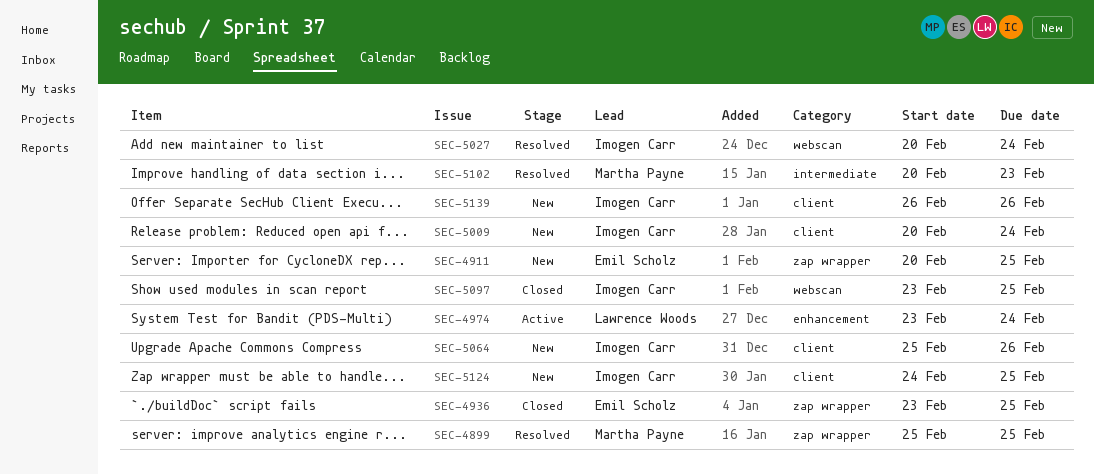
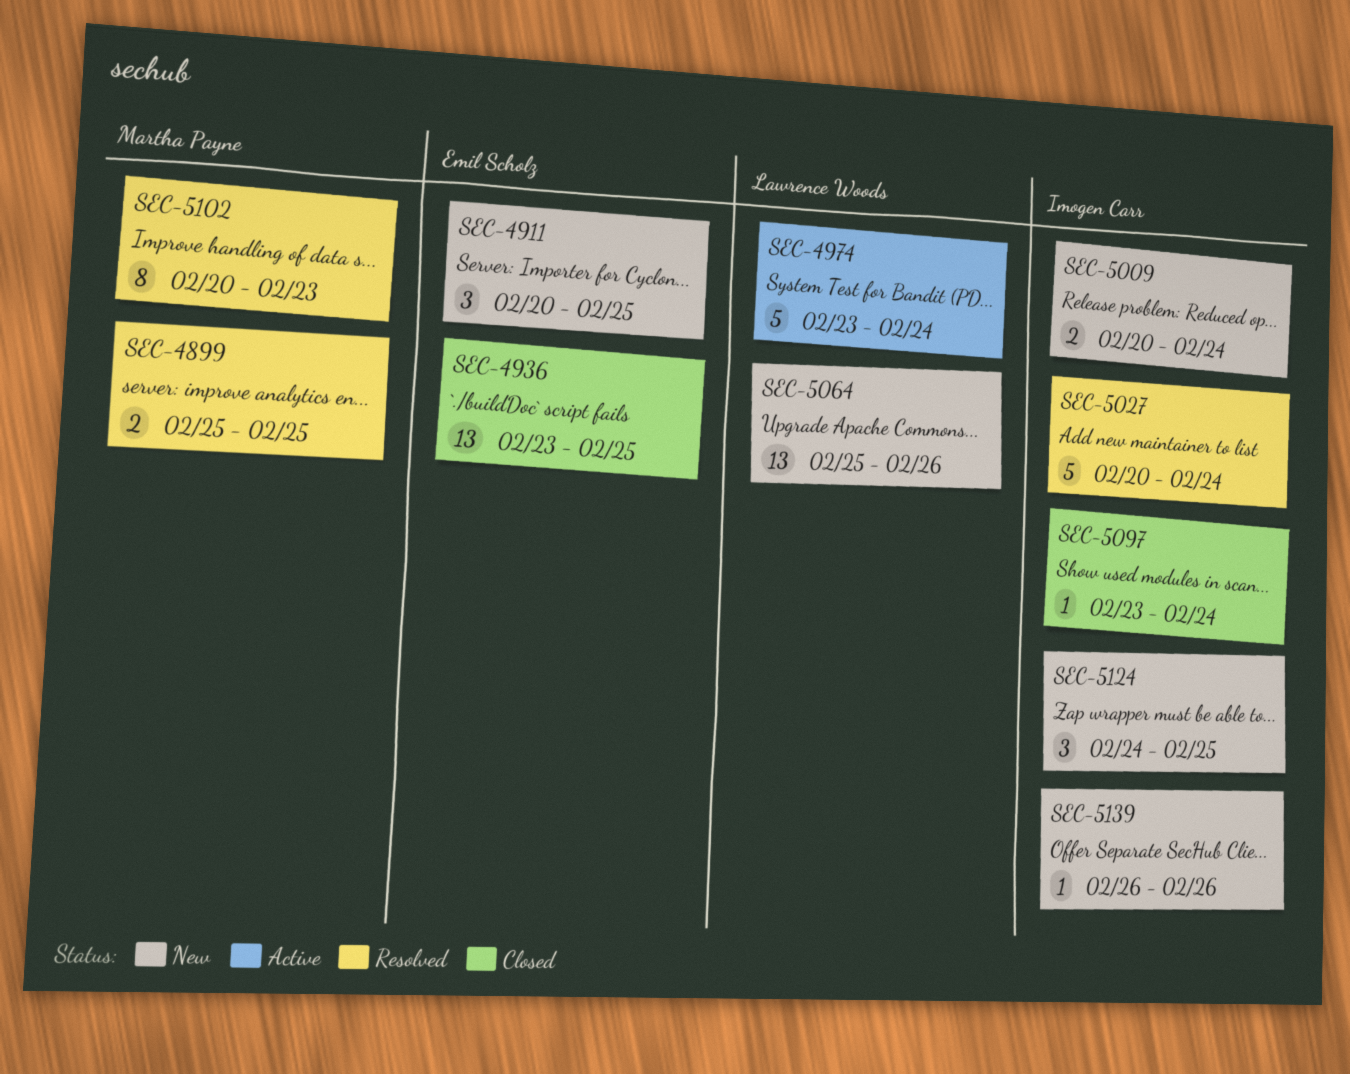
SEC-5064, owner: Imogen Carr -> Lawrence Woods
SEC-5097, due: Feb 25 -> Feb 24

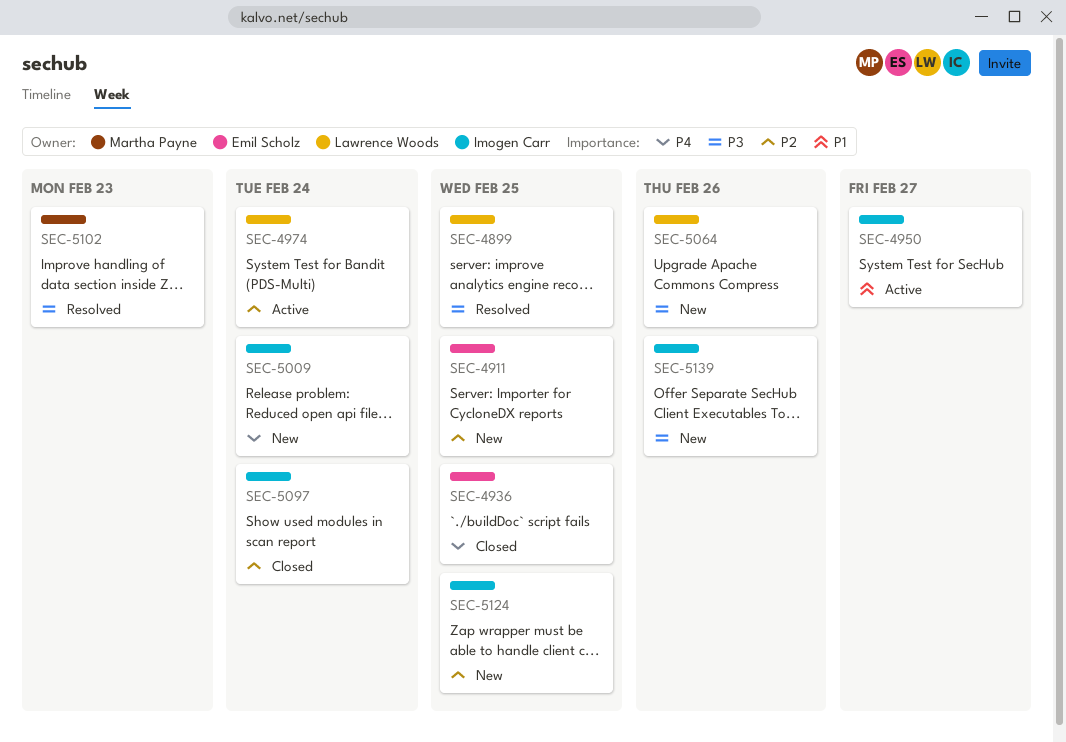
SEC-4899, owner: Martha Payne -> Lawrence Woods
SEC-4950: none -> present
SEC-5027: present -> none

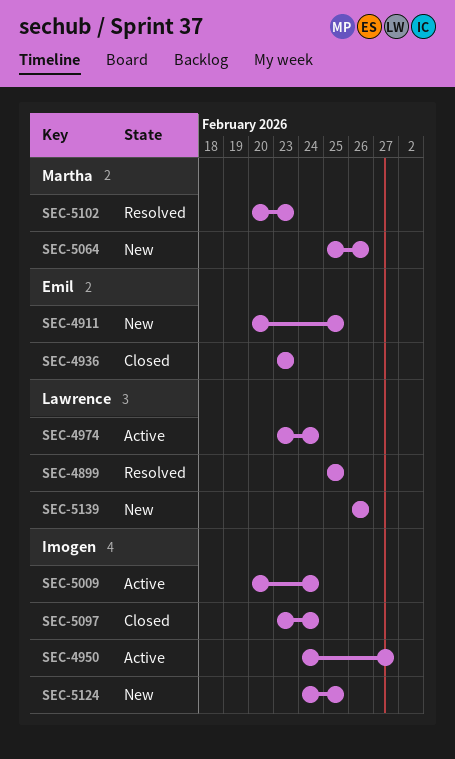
SEC-4936, due: Feb 25 -> Feb 23
SEC-5009, status: New -> Active
SEC-5064, owner: Lawrence Woods -> Martha Payne
SEC-5139, owner: Imogen Carr -> Lawrence Woods

